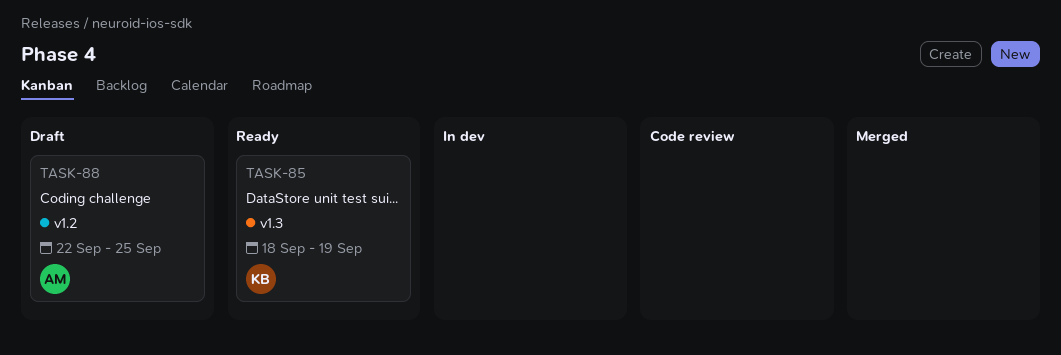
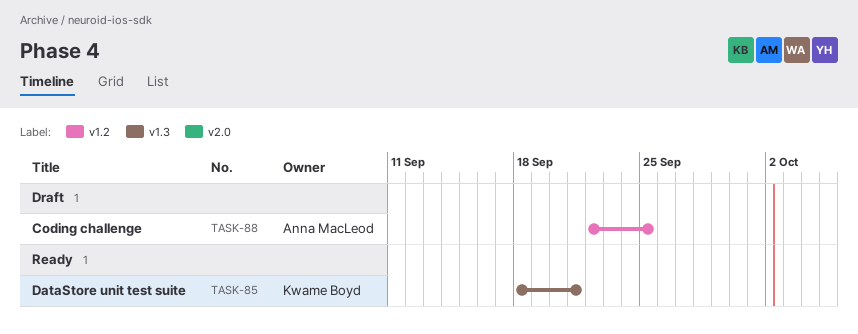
TASK-85, due: Sep 19 -> Sep 21

